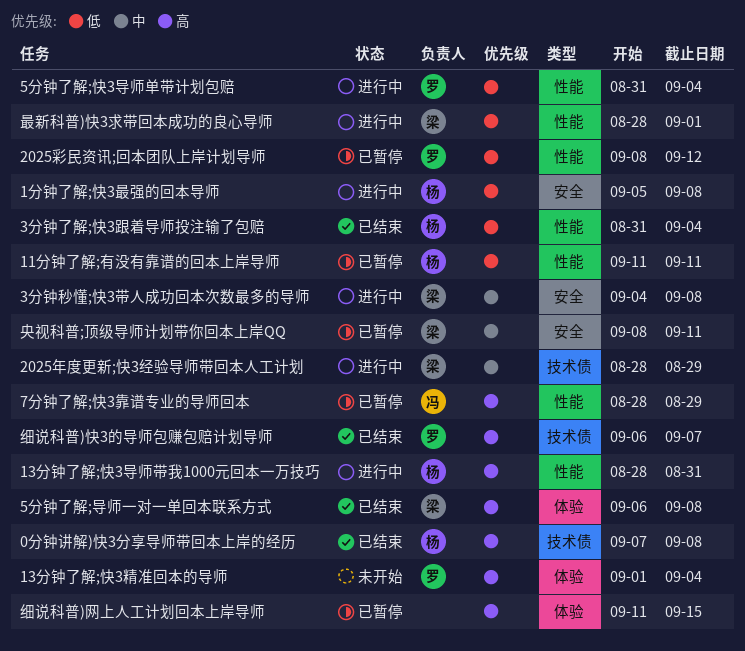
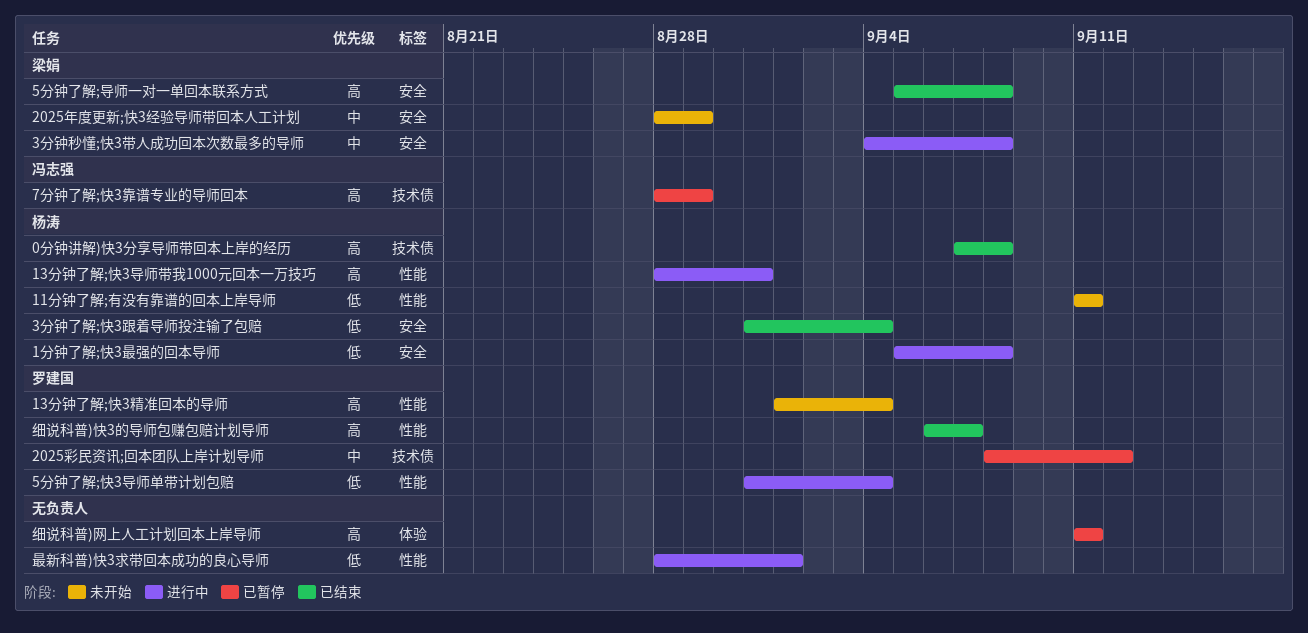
11分钟了解;有没有靠谱的回本上岸导师, status: 已暂停 -> 未开始
13分钟了解;快3精准回本的导师, label: 体验 -> 性能
2025年度更新;快3经验导师带回本人工计划, status: 进行中 -> 未开始
2025年度更新;快3经验导师带回本人工计划, label: 技术债 -> 安全
2025彩民资讯;回本团队上岸计划导师, priority: 低 -> 中
2025彩民资讯;回本团队上岸计划导师, label: 性能 -> 技术债
3分钟了解;快3跟着导师投注输了包赔, label: 性能 -> 安全
5分钟了解;导师一对一单回本联系方式, label: 体验 -> 安全
5分钟了解;导师一对一单回本联系方式, start: Sep 6 -> Sep 5
7分钟了解;快3靠谱专业的导师回本, label: 性能 -> 技术债
央视科普;顶级导师计划带你回本上岸QQ: present -> none
最新科普)快3求带回本成功的良心导师, owner: 梁娟 -> none
细说科普)快3的导师包赚包赔计划导师, label: 技术债 -> 性能
细说科普)网上人工计划回本上岸导师, due: Sep 15 -> Sep 11

